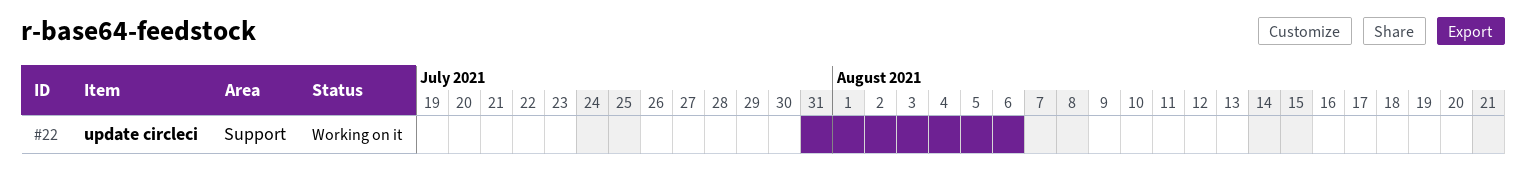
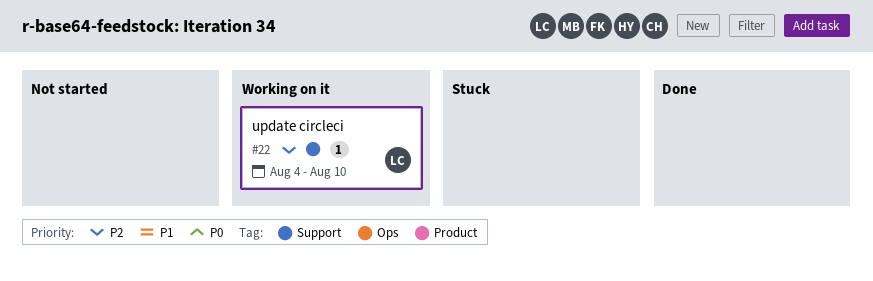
#22, start: Jul 31 -> Aug 4
#22, due: Aug 6 -> Aug 10

